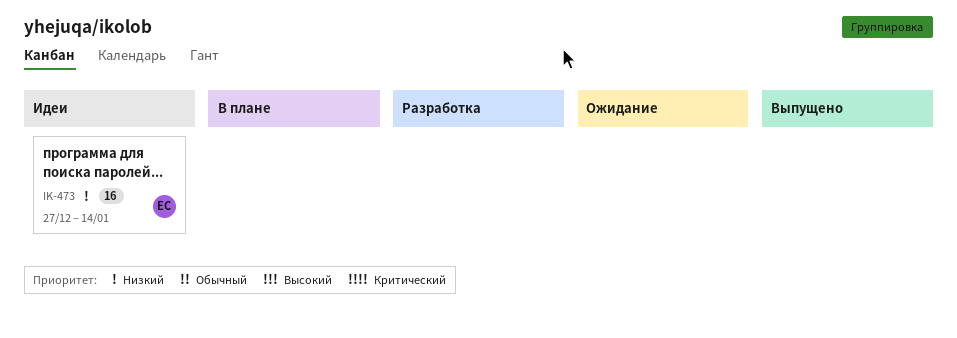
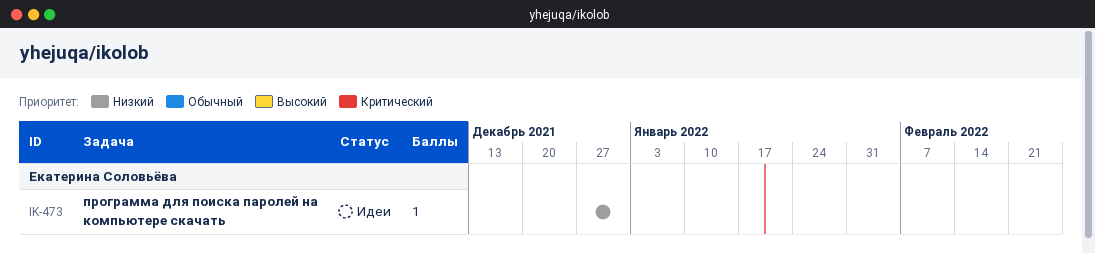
IK-473, estimate: 16 -> 1
IK-473, due: Jan 14 -> Dec 31

